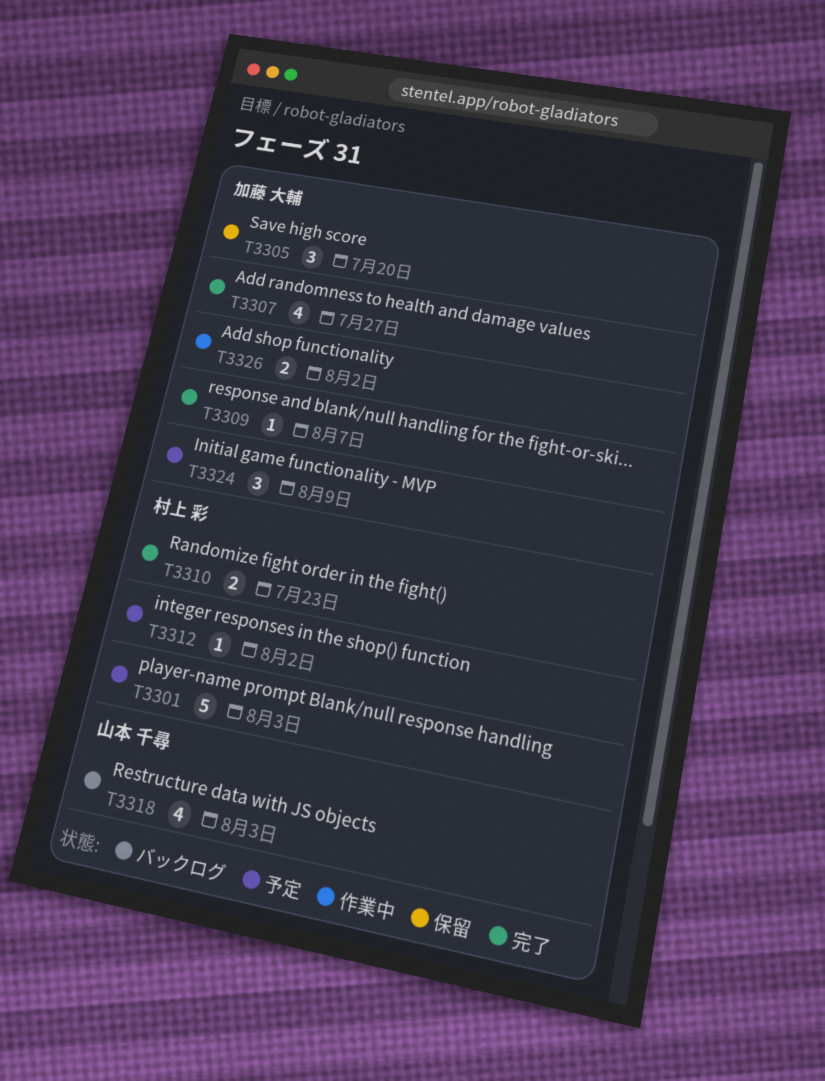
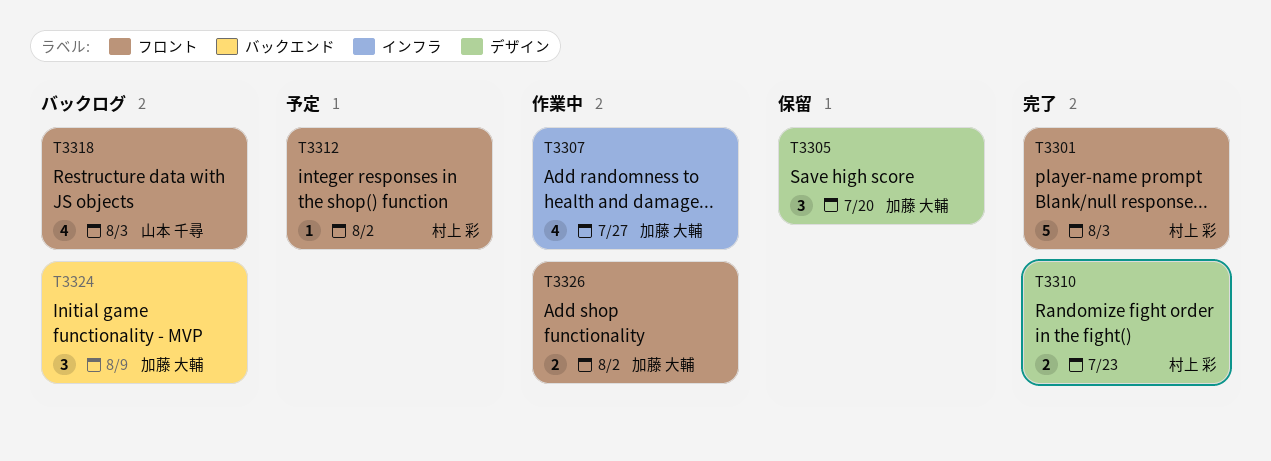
T3301, status: 予定 -> 完了
T3307, status: 完了 -> 作業中
T3309: present -> none
T3324, status: 予定 -> バックログ

